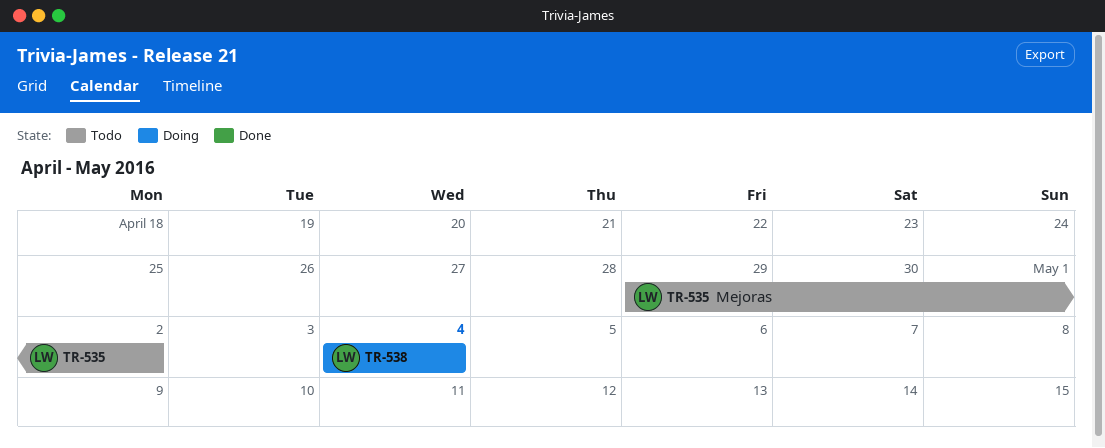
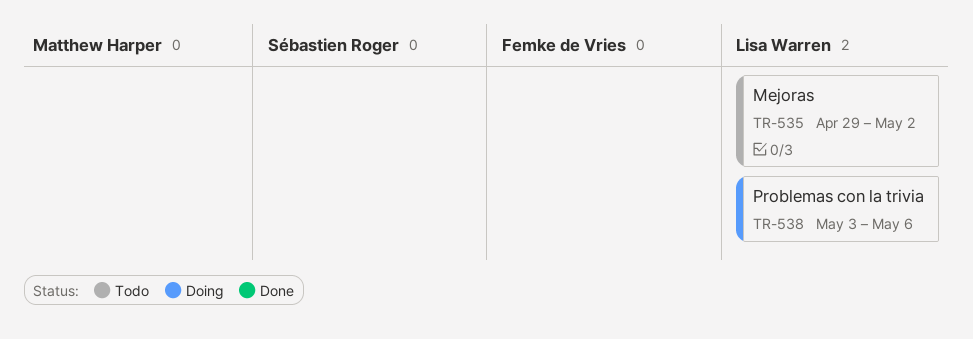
TR-538, start: May 4 -> May 3
TR-538, due: May 4 -> May 6

